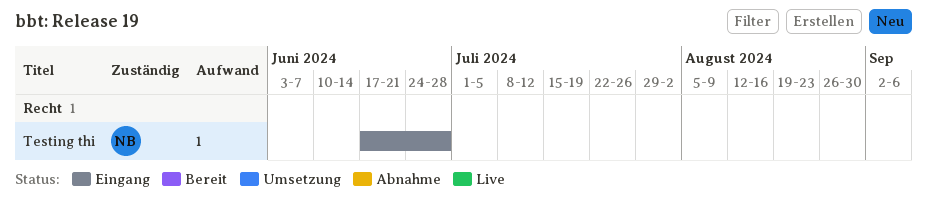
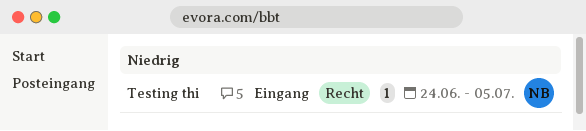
Testing thi, start: Jun 17 -> Jun 24
Testing thi, due: Jun 28 -> Jul 5

